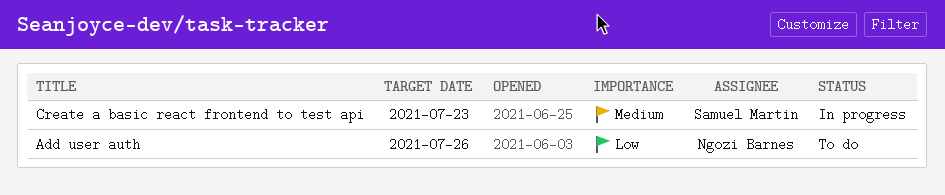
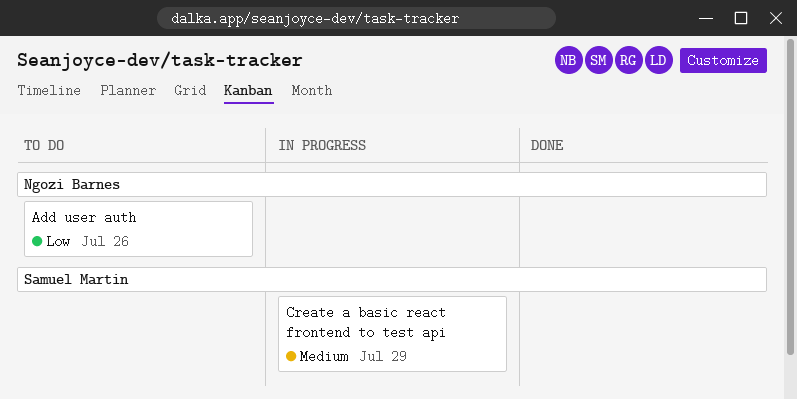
Create a basic react frontend to test api, due: Jul 23 -> Jul 29

